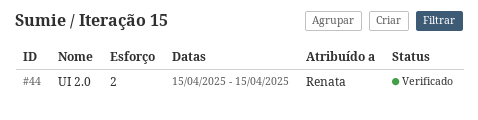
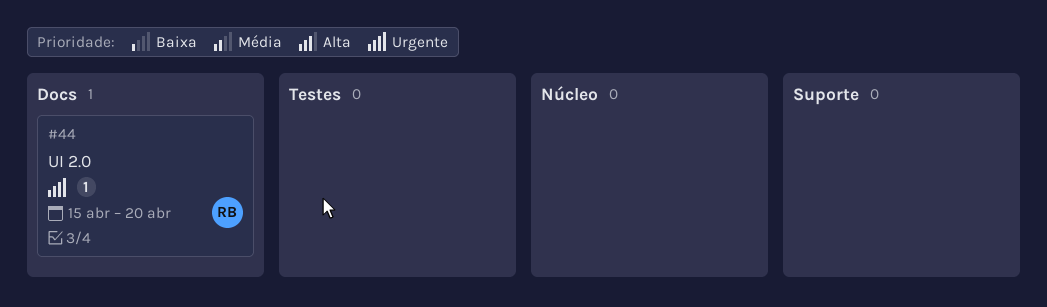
#44, estimate: 2 -> 1
#44, due: Apr 15 -> Apr 20

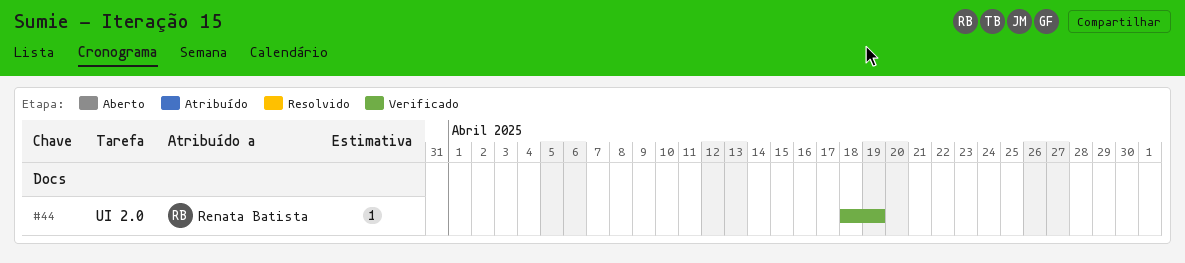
#44, start: Apr 15 -> Apr 18
#44, due: Apr 20 -> Apr 19

